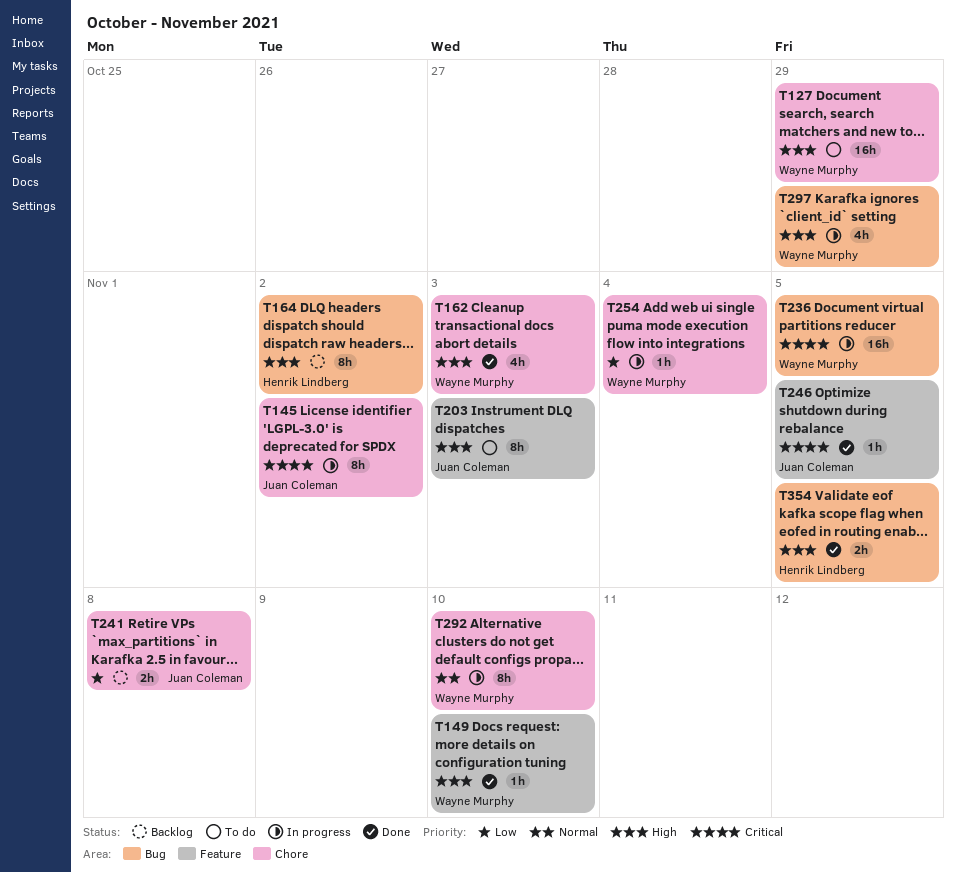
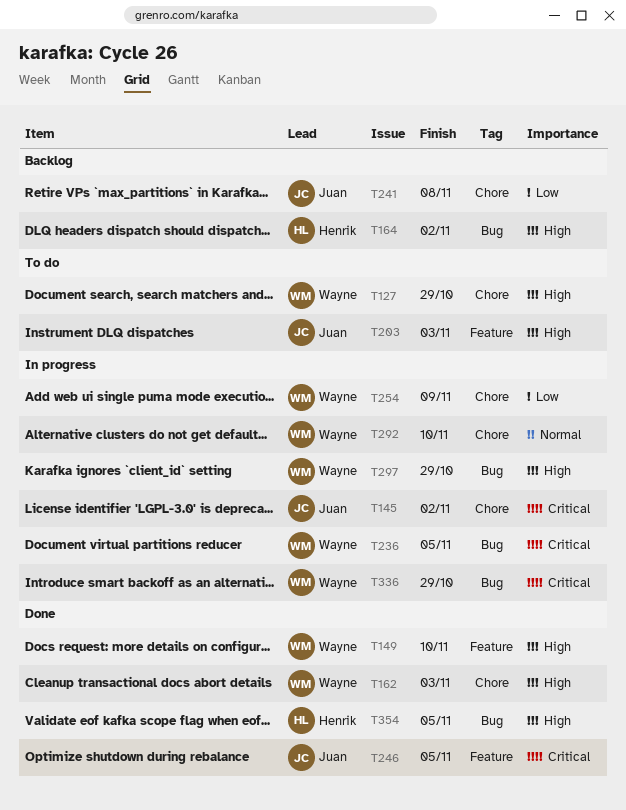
T254, due: Nov 4 -> Nov 9
T336: none -> present

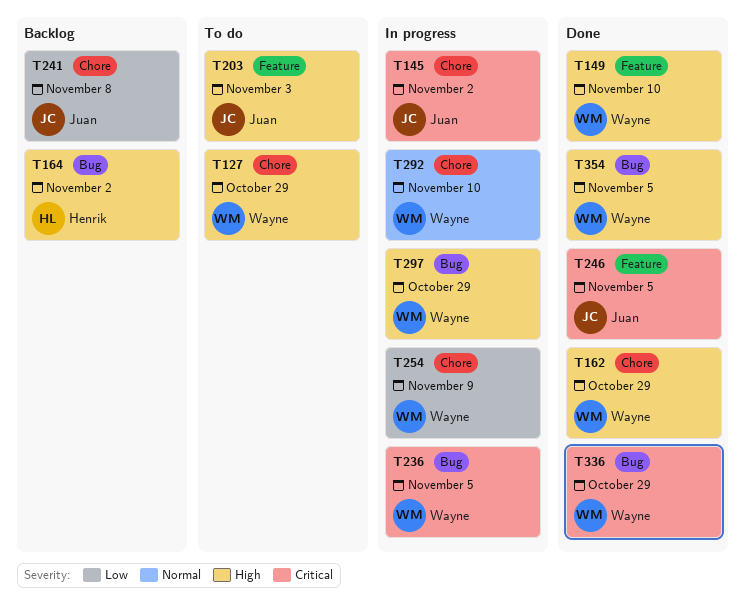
T162, due: Nov 3 -> Oct 29
T336, status: In progress -> Done
T354, owner: Henrik -> Wayne

